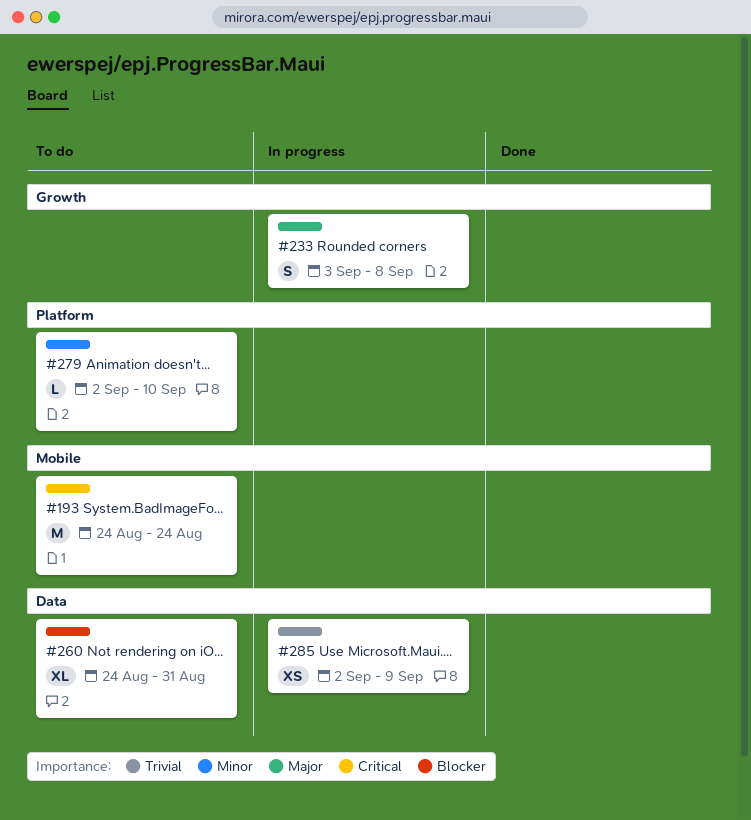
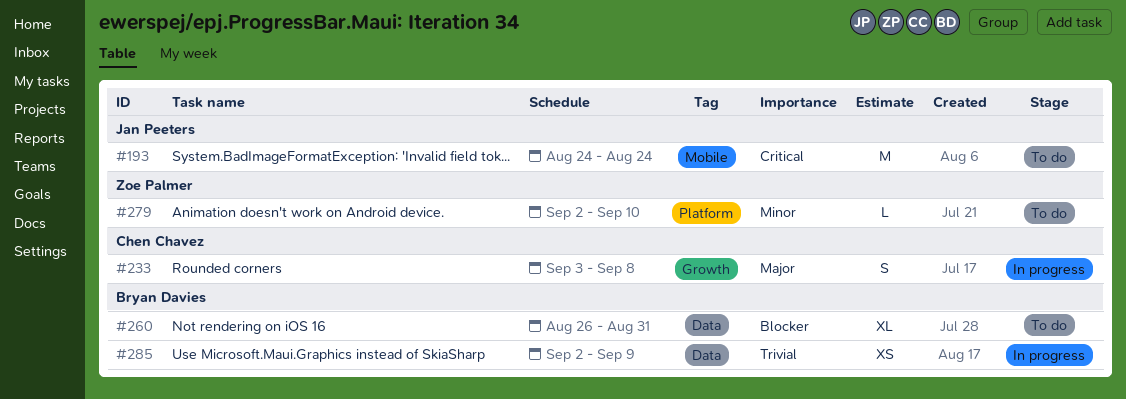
#260, start: Aug 24 -> Aug 26

